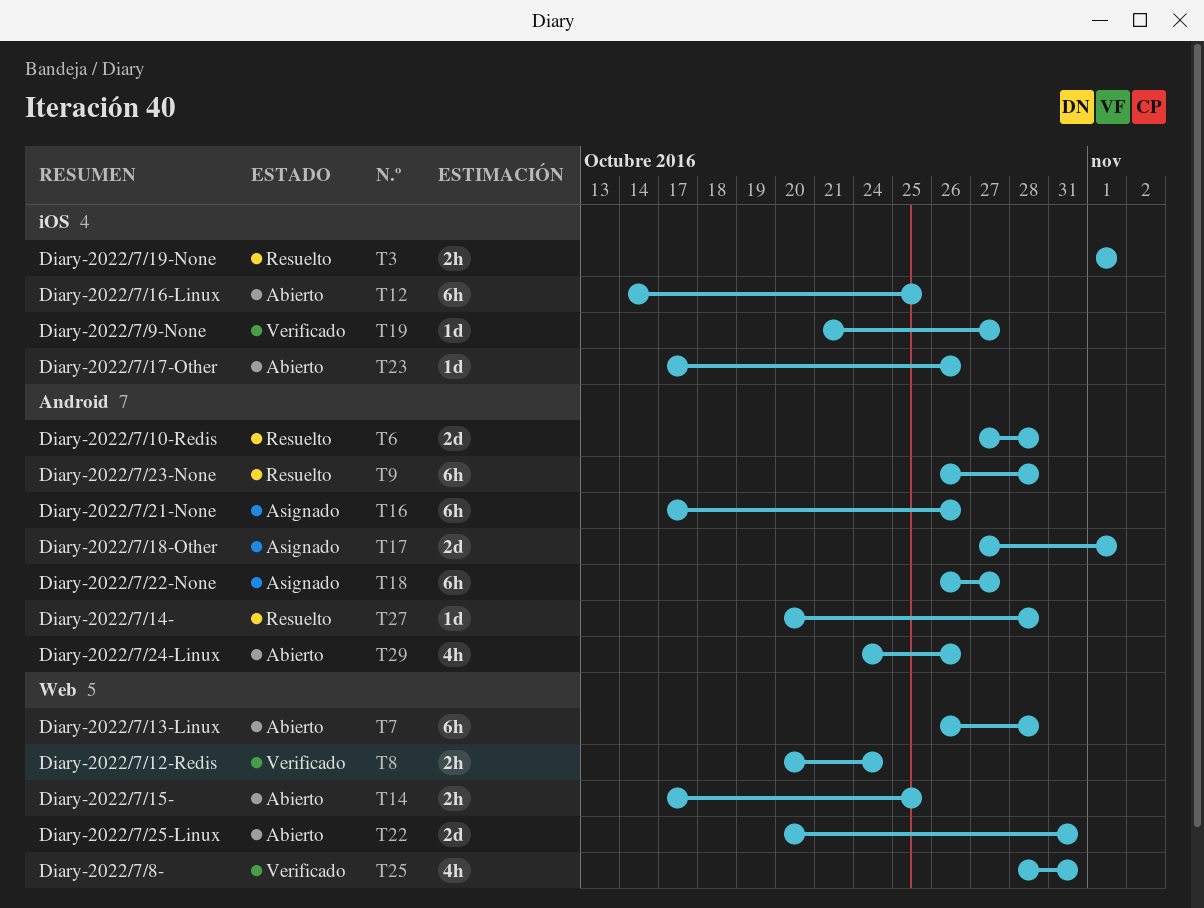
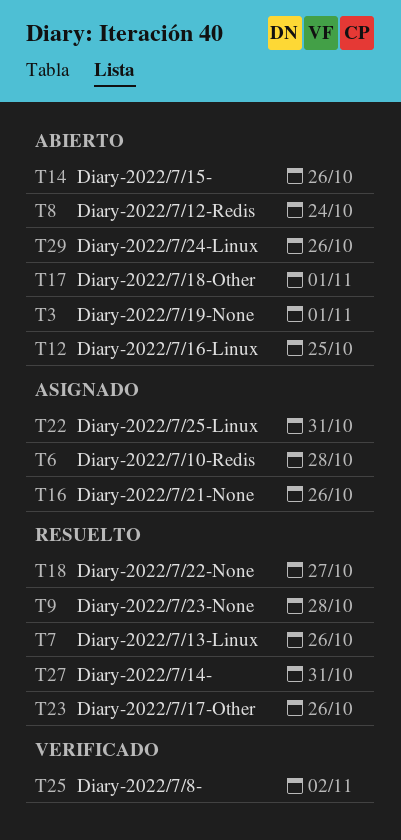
T3, status: Resuelto -> Abierto
T6, status: Resuelto -> Asignado
T7, status: Abierto -> Resuelto
T7, due: Oct 28 -> Oct 26
T8, status: Verificado -> Abierto
T14, due: Oct 25 -> Oct 26
T17, status: Asignado -> Abierto
T18, status: Asignado -> Resuelto
T19: present -> none
T22, status: Abierto -> Asignado
T23, status: Abierto -> Resuelto
T25, due: Oct 31 -> Nov 2
T27, due: Oct 28 -> Oct 31

